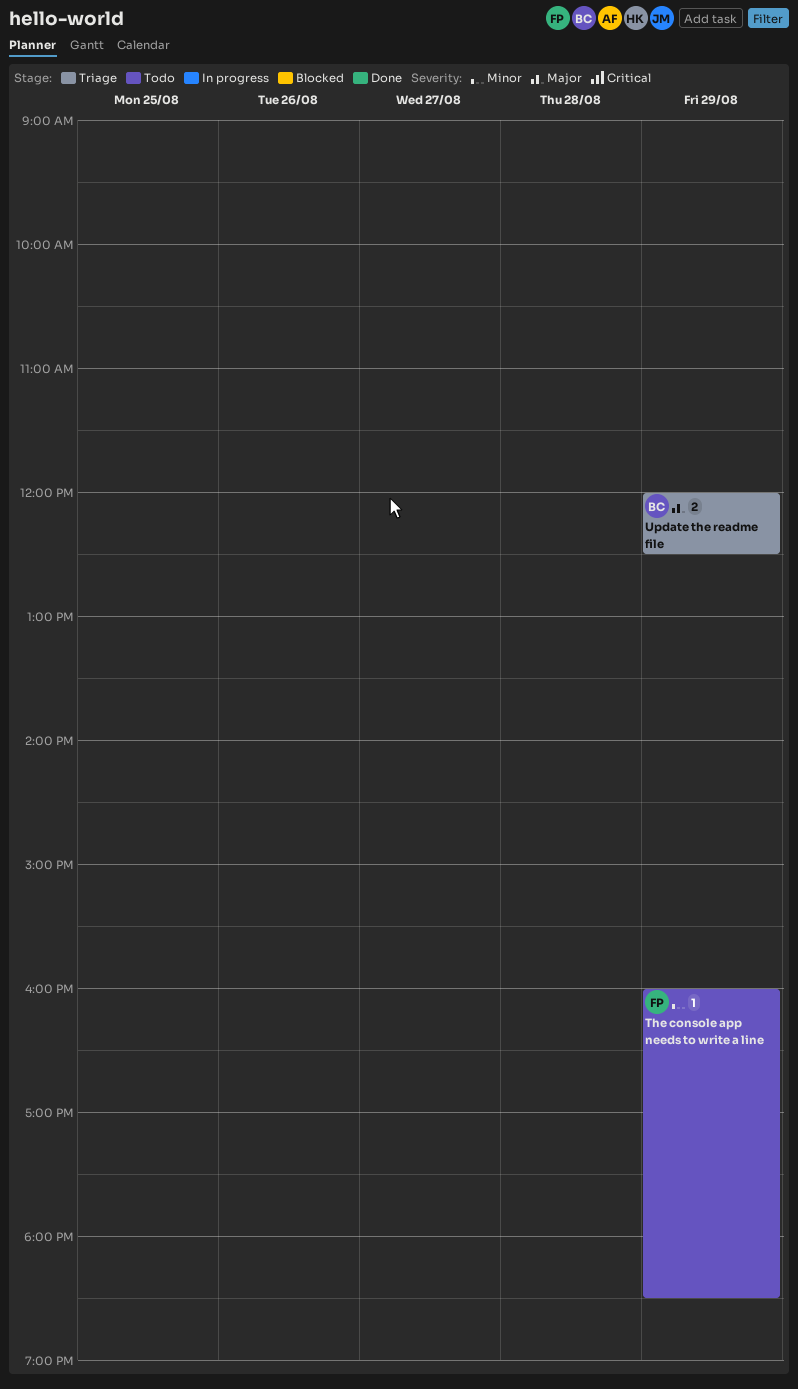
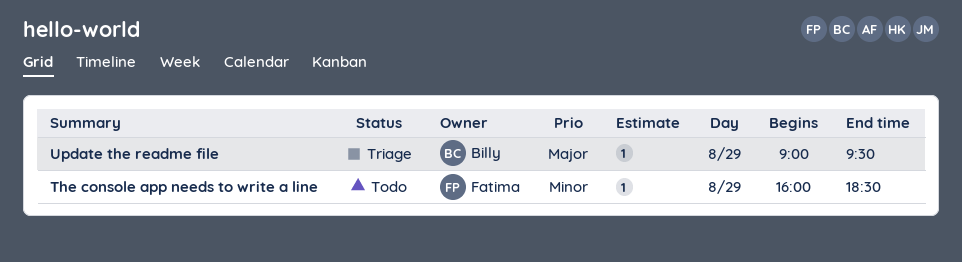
Update the readme file, estimate: 2 -> 1
Update the readme file, begins: 12:00 -> 09:00
Update the readme file, ends: 12:30 -> 09:30

